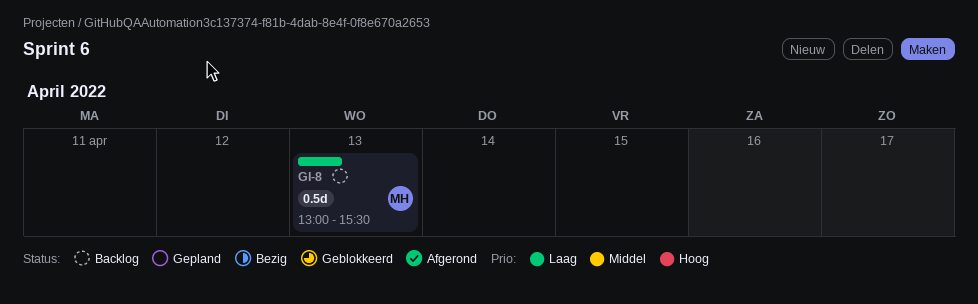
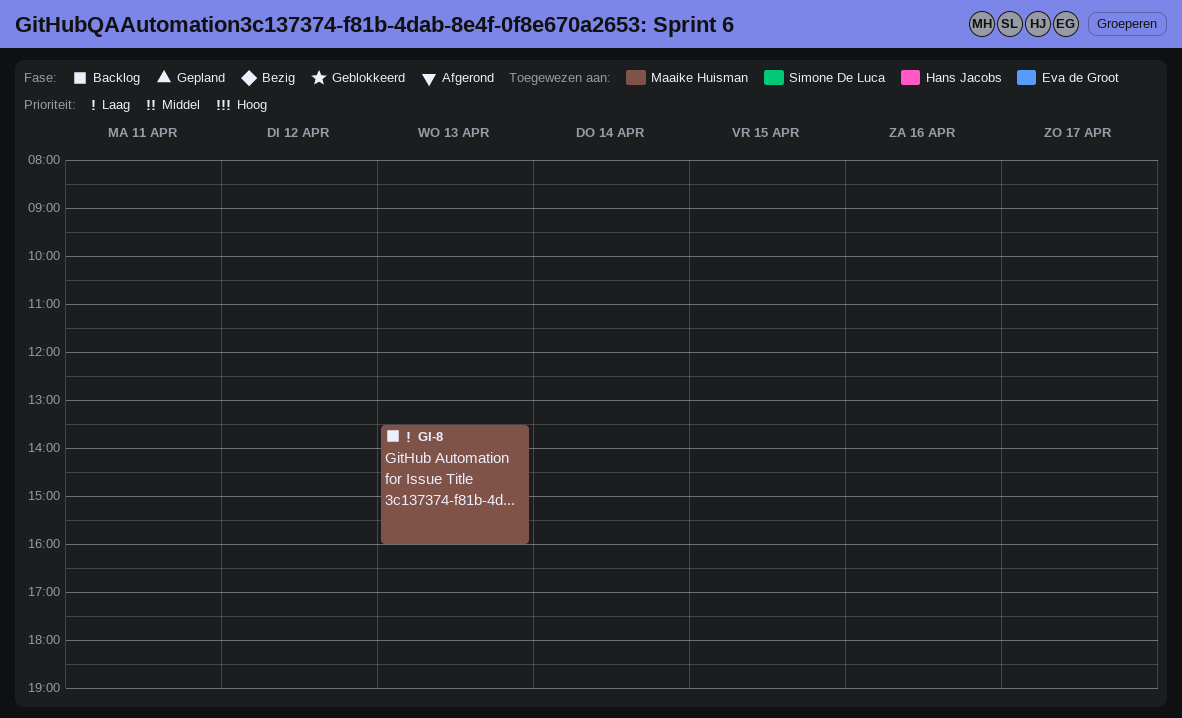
GI-8, begins: 13:00 -> 13:30
GI-8, ends: 15:30 -> 16:00

